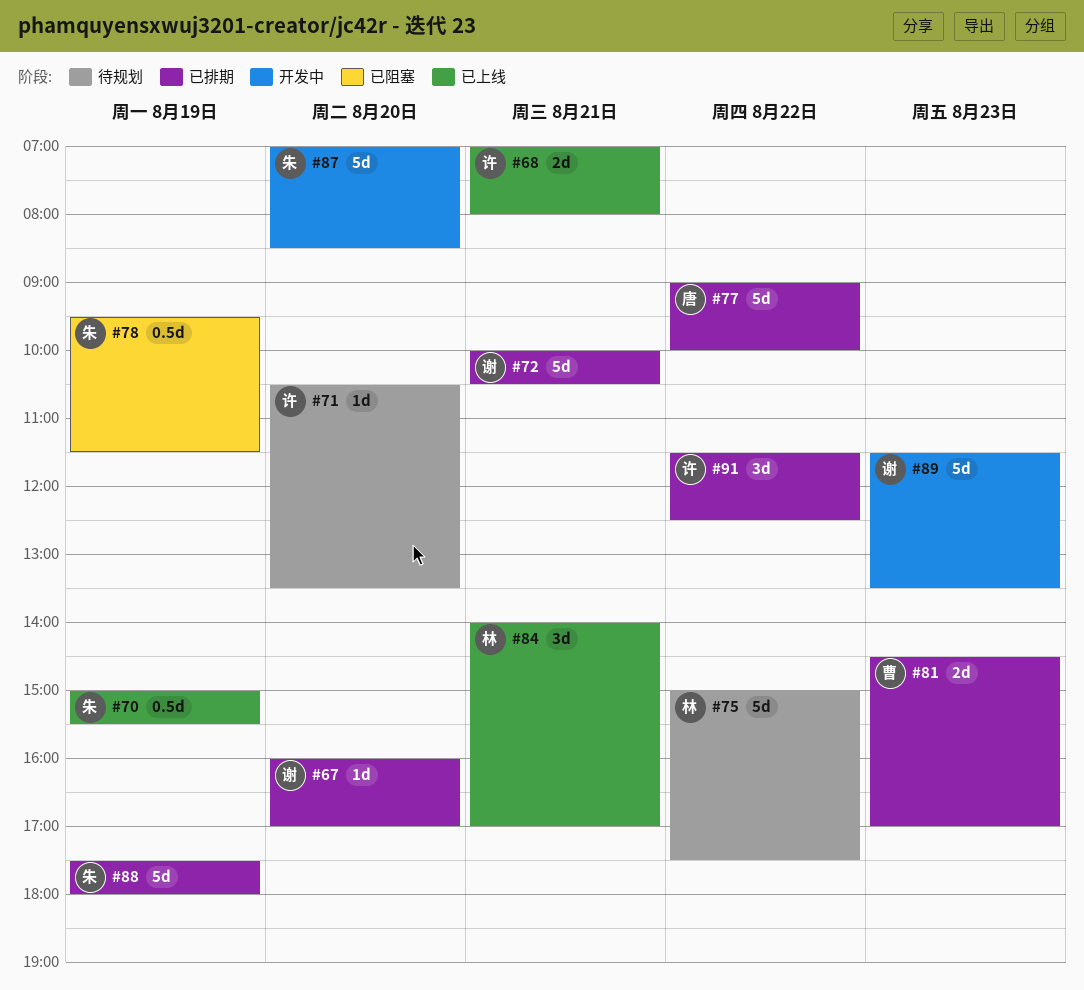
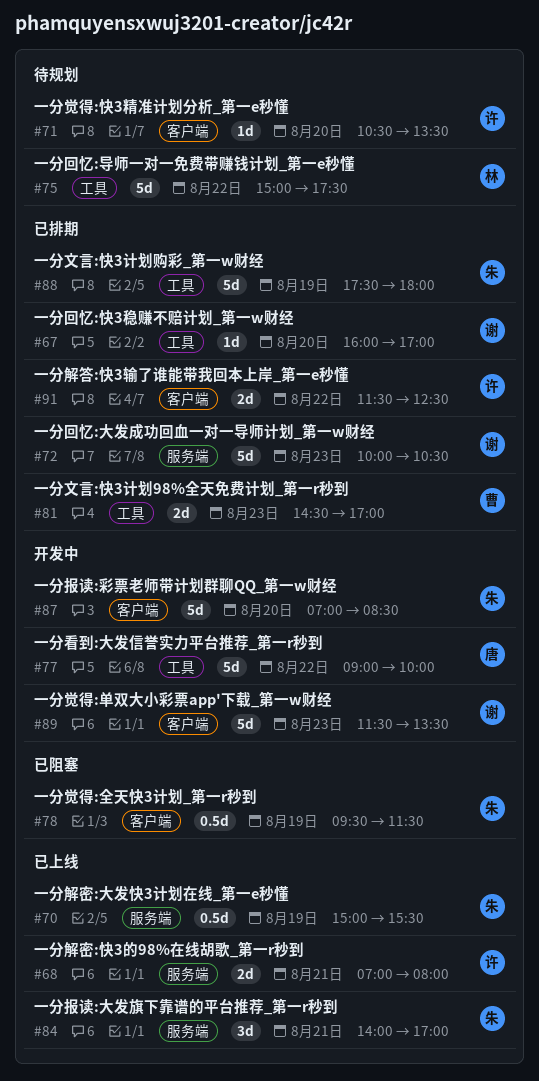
#72, day: Aug 21 -> Aug 23
#77, status: 已排期 -> 开发中
#84, owner: 林 -> 朱
#91, estimate: 3d -> 2d

